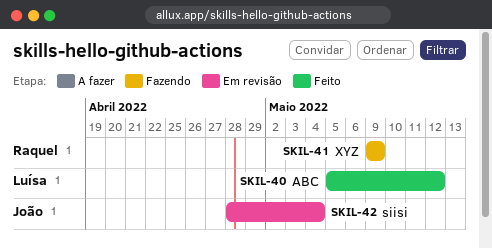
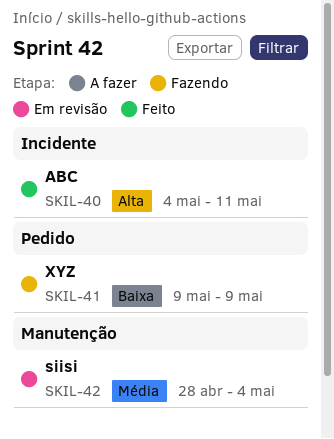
SKIL-40, start: May 5 -> May 4
SKIL-40, due: May 12 -> May 11

